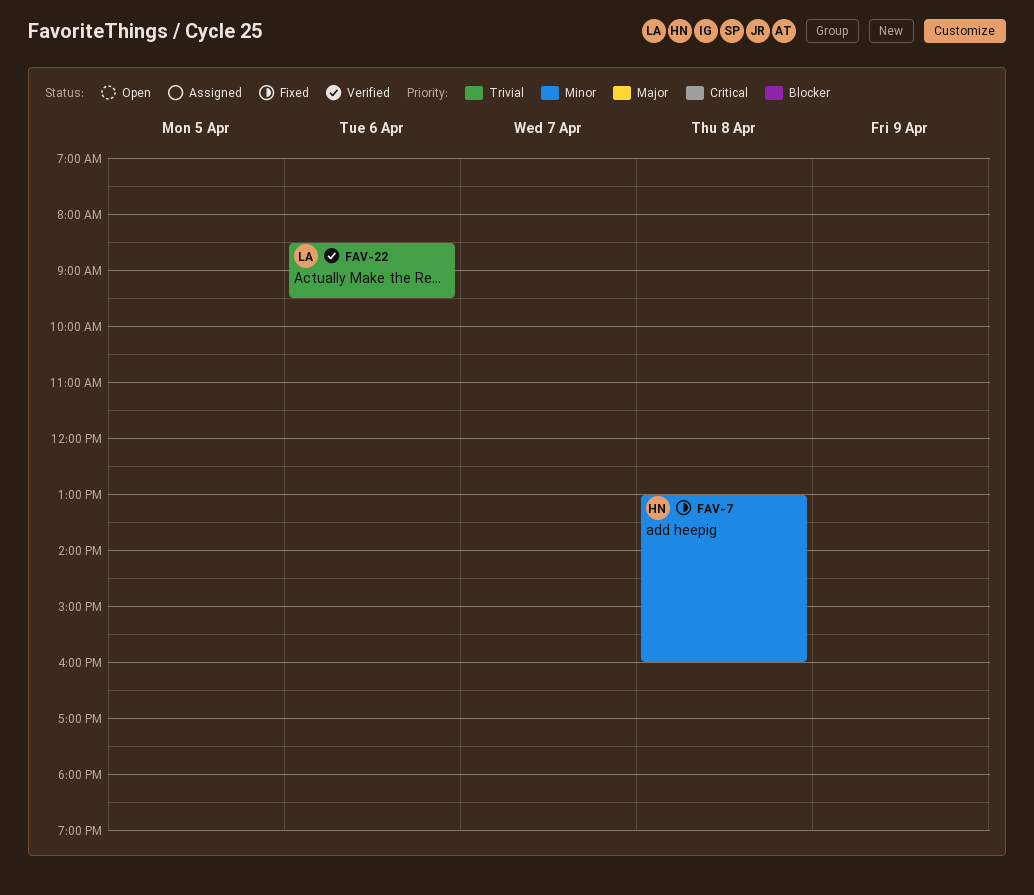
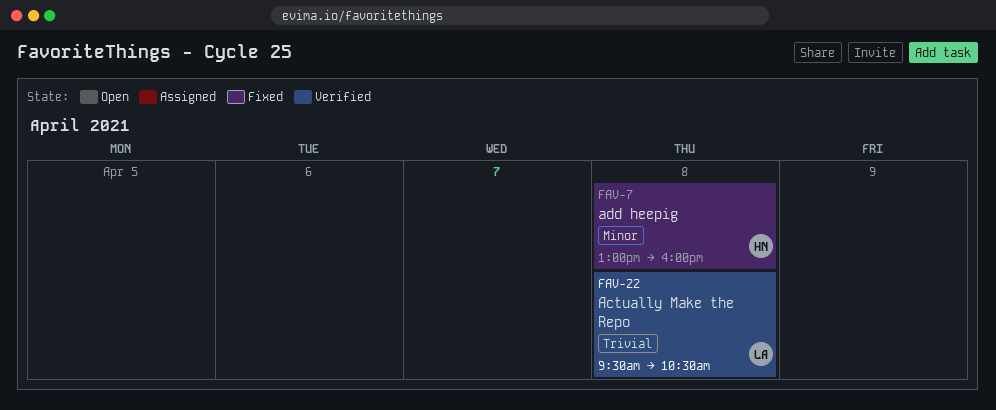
FAV-22, day: Apr 6 -> Apr 8
FAV-22, begins: 08:30 -> 09:30
FAV-22, ends: 09:30 -> 10:30

